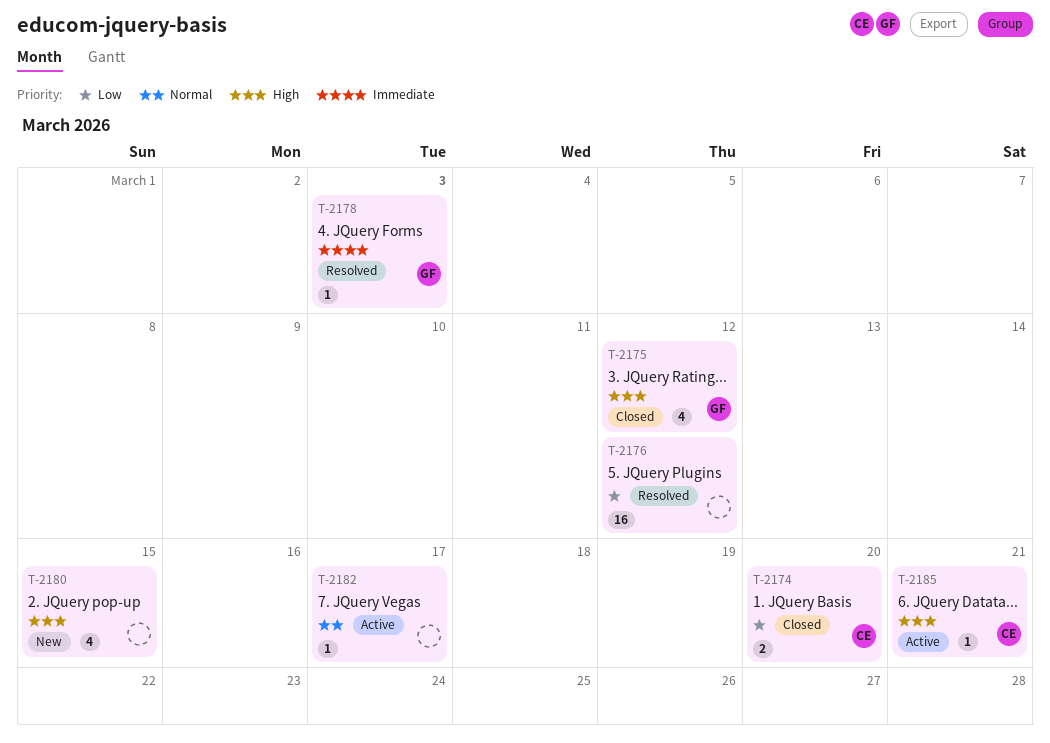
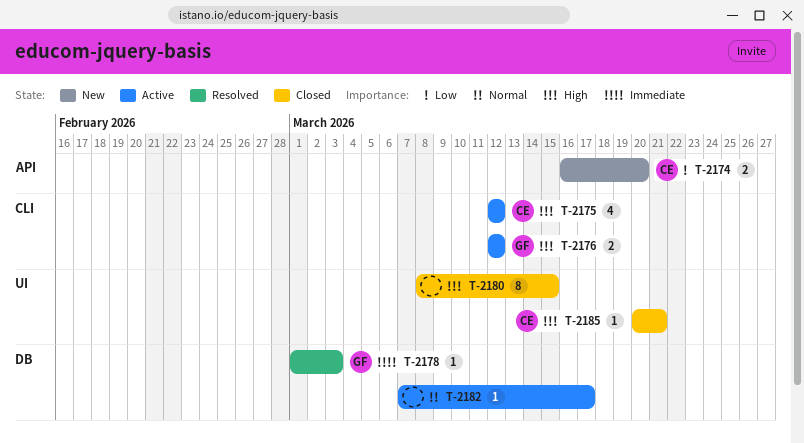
T-2174, status: Closed -> New
T-2175, status: Closed -> Active
T-2175, owner: GF -> CE
T-2176, status: Resolved -> Active
T-2176, owner: none -> GF
T-2176, priority: Low -> High
T-2176, estimate: 16 -> 2
T-2180, status: New -> Closed
T-2180, estimate: 4 -> 8
T-2185, status: Active -> Closed

